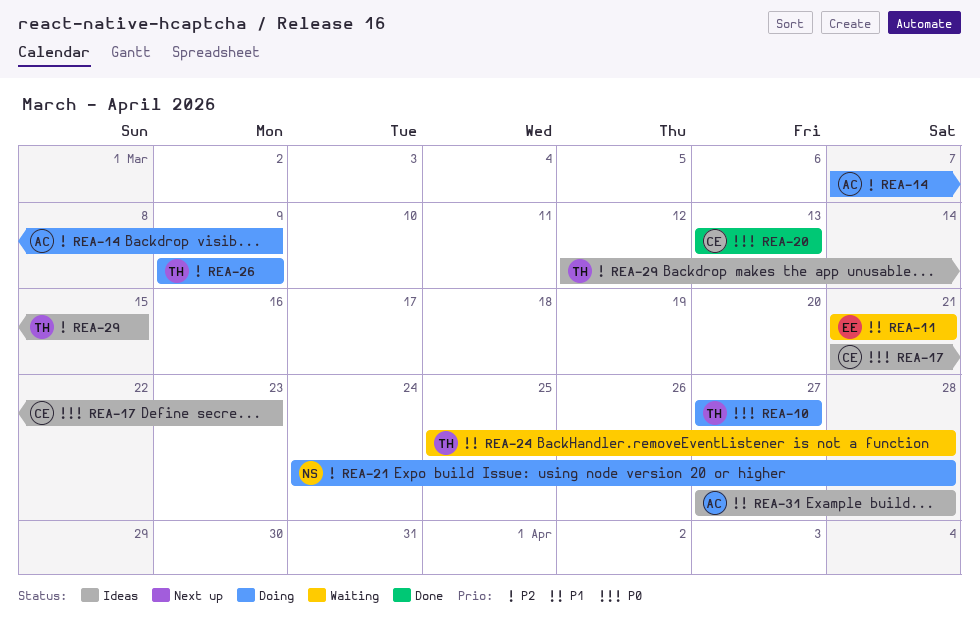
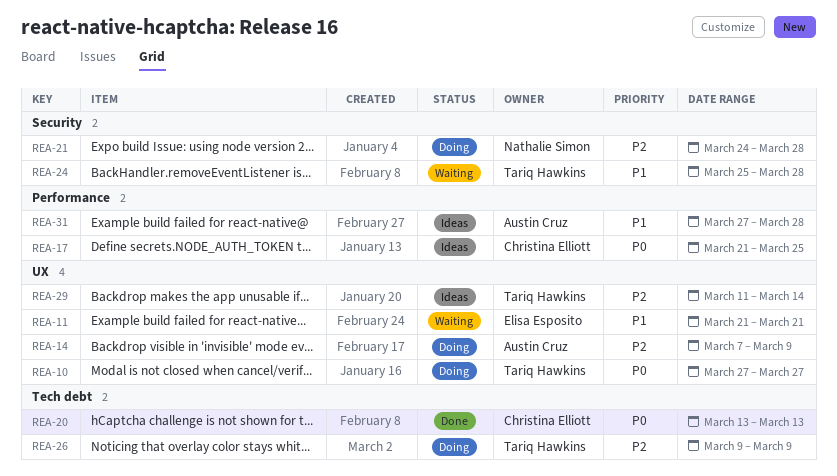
REA-17, due: Mar 23 -> Mar 25
REA-29, start: Mar 12 -> Mar 11
REA-29, due: Mar 15 -> Mar 14

